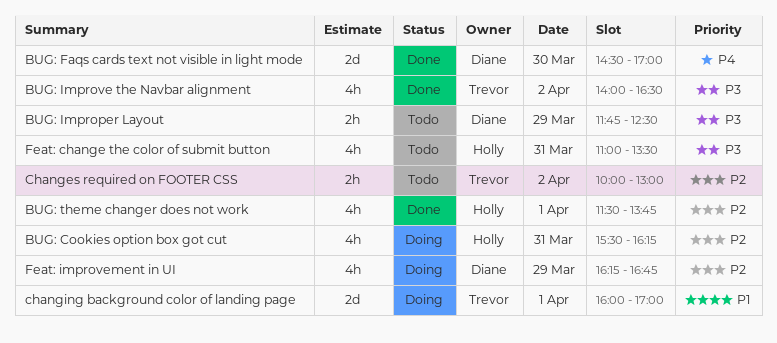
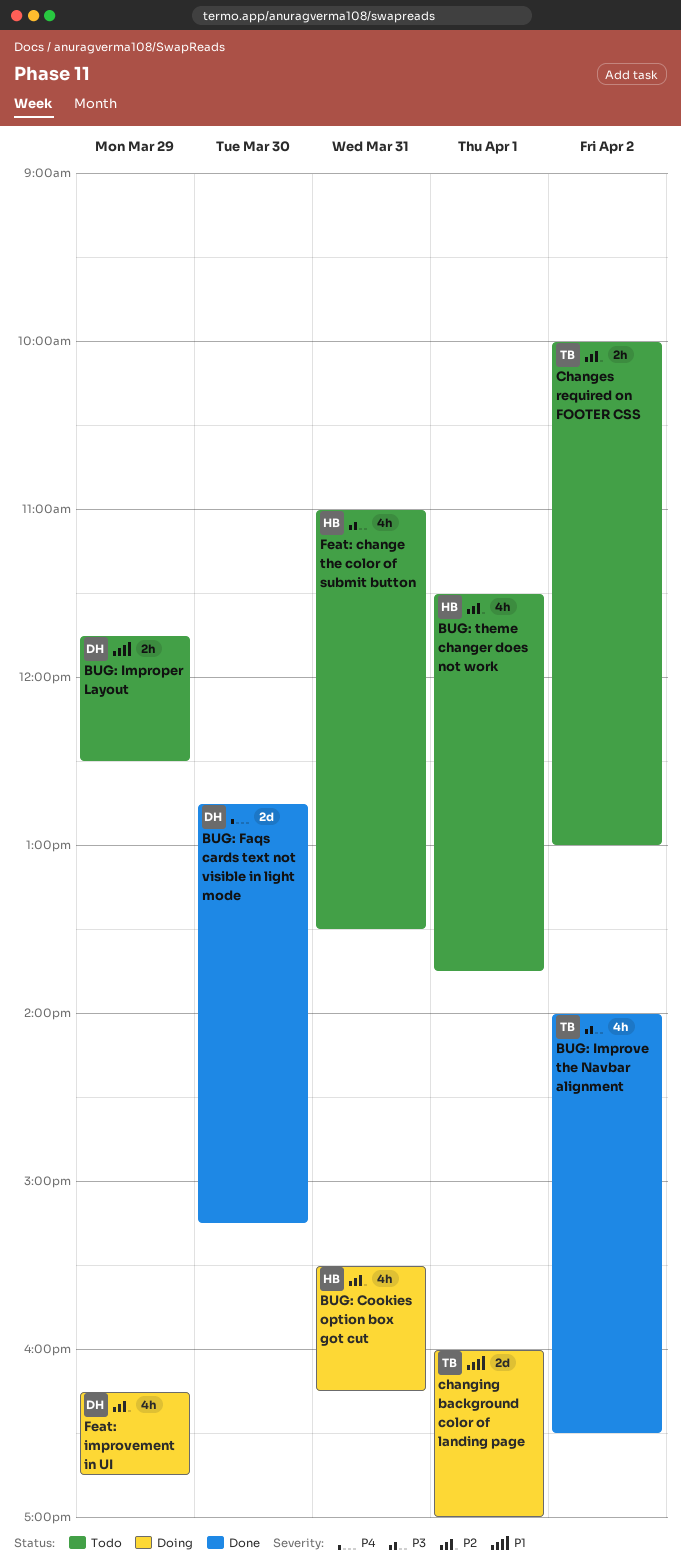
BUG: Faqs cards text not visible in light mode, begins: 14:30 -> 12:45
BUG: Faqs cards text not visible in light mode, ends: 17:00 -> 15:15
BUG: Improper Layout, priority: P3 -> P1
BUG: theme changer does not work, status: Done -> Todo

